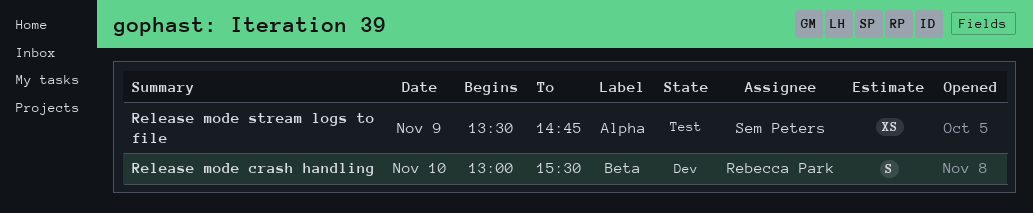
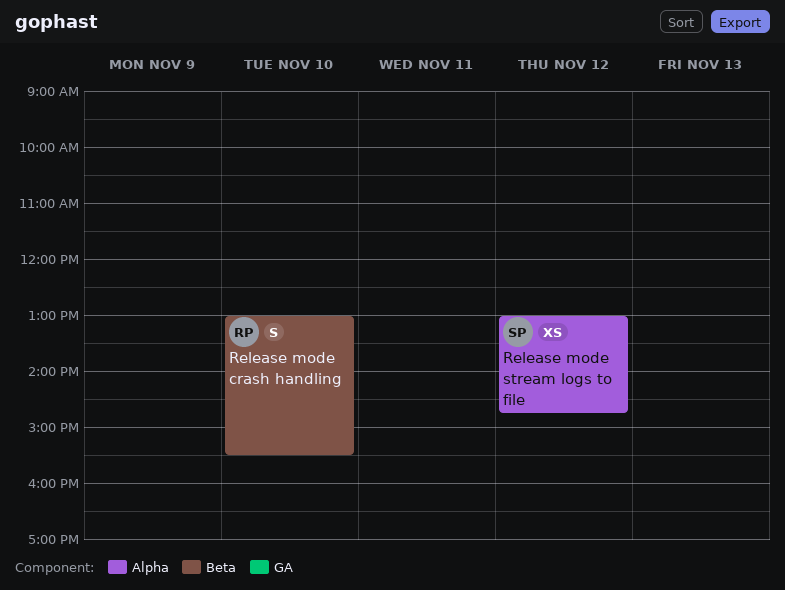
Release mode stream logs to file, day: Nov 9 -> Nov 12
Release mode stream logs to file, begins: 13:30 -> 13:00

